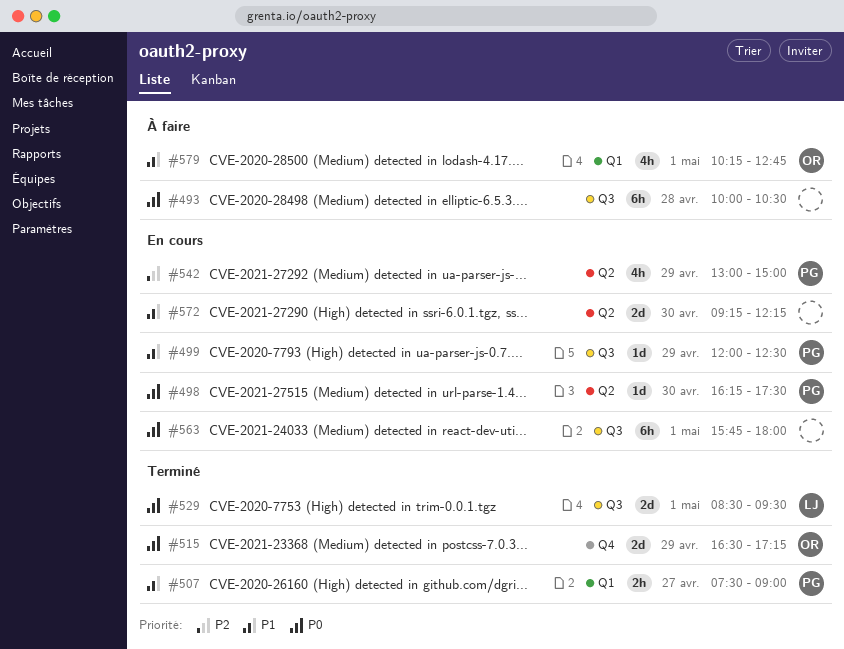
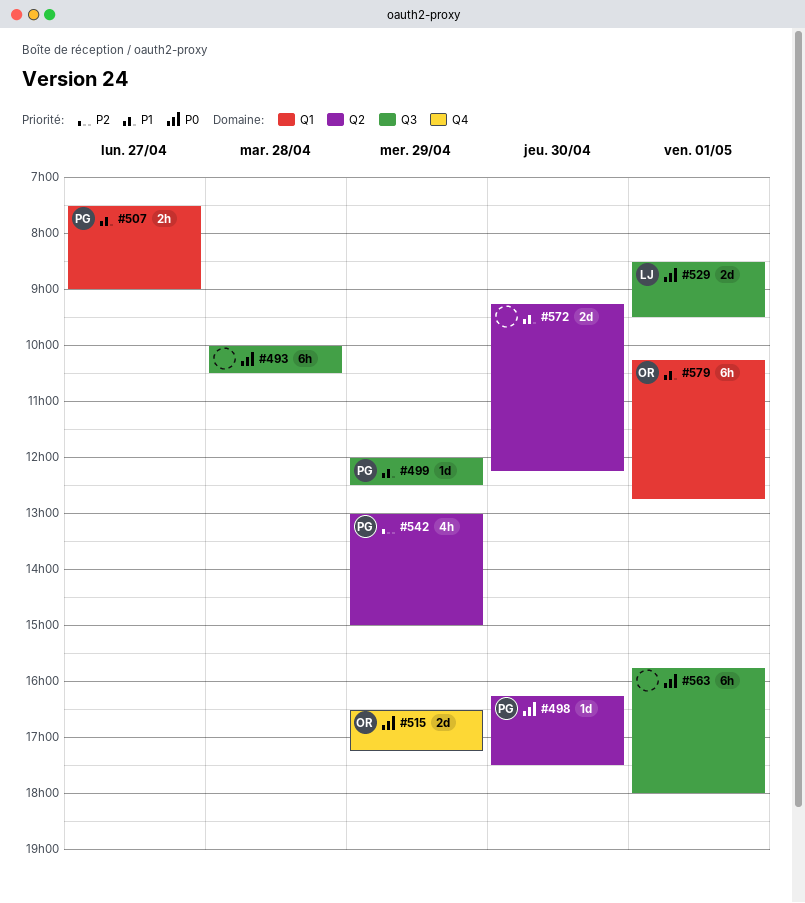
#579, estimate: 4h -> 6h

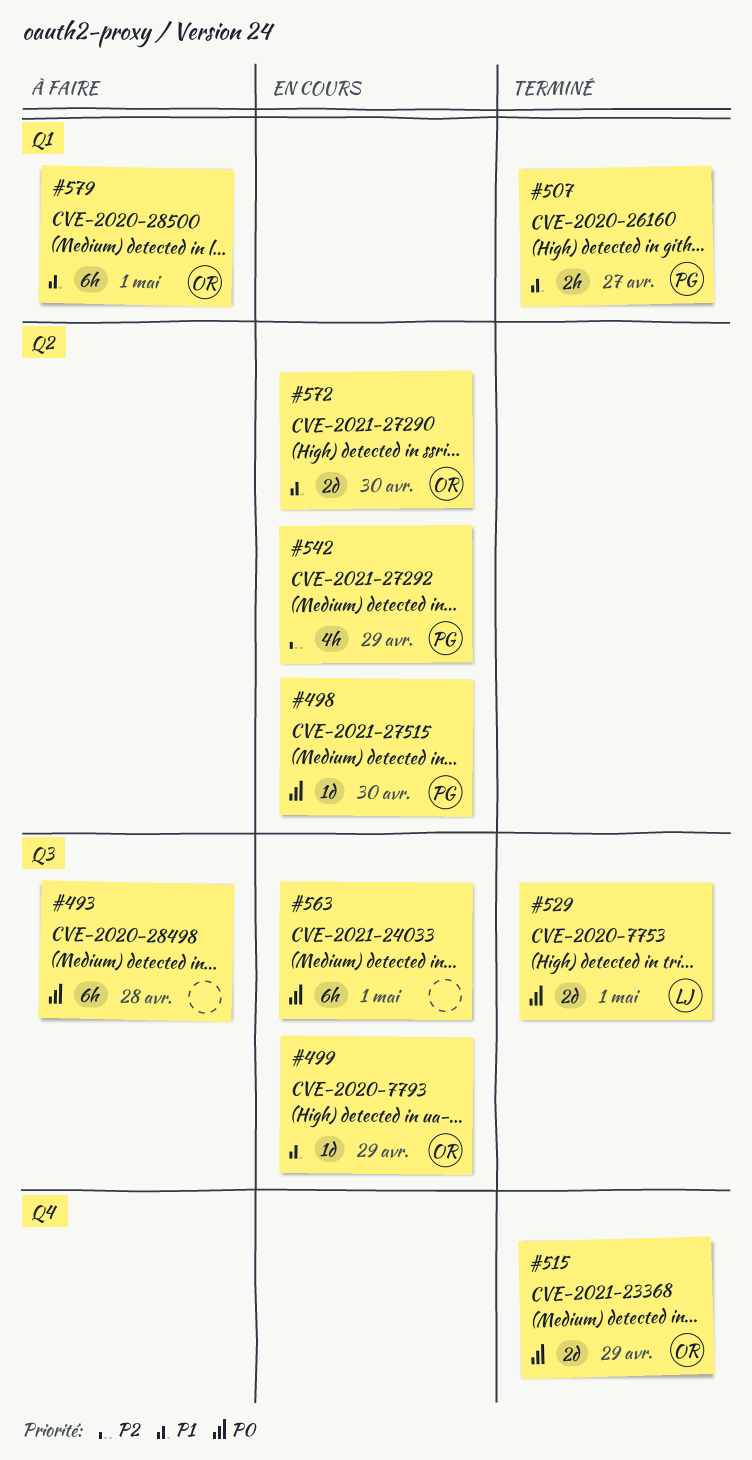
#499, owner: PG -> OR
#572, owner: none -> OR

